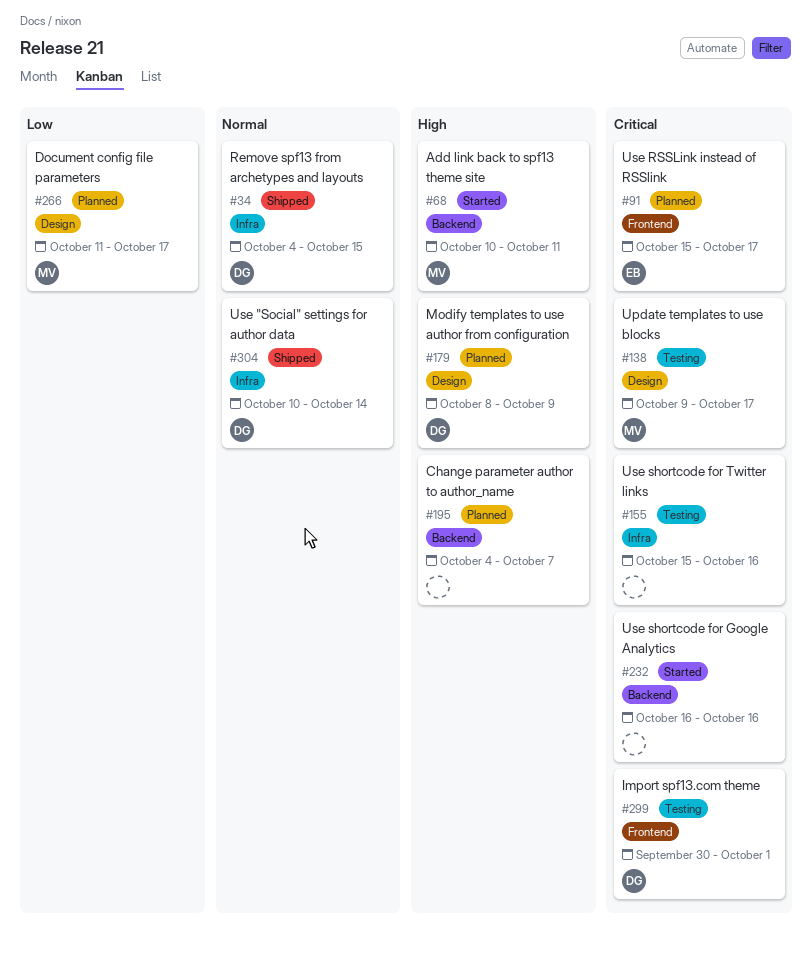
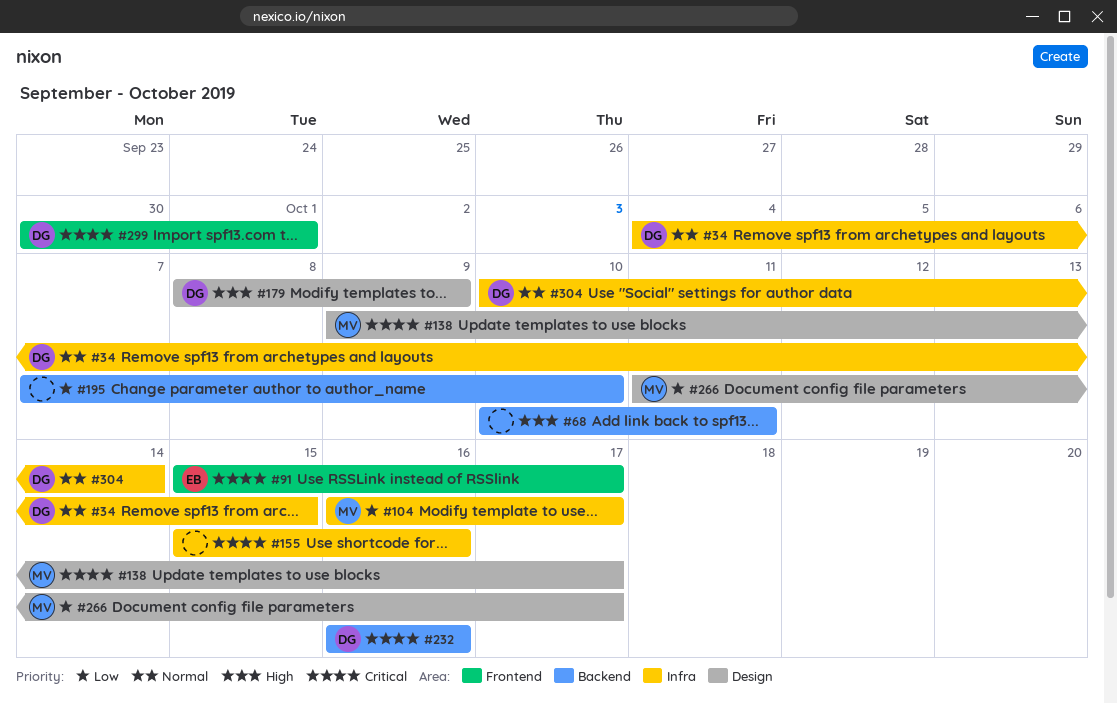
#68, owner: MV -> none
#104: none -> present
#195, priority: High -> Low
#195, start: Oct 4 -> Oct 7
#195, due: Oct 7 -> Oct 10
#232, owner: none -> DG

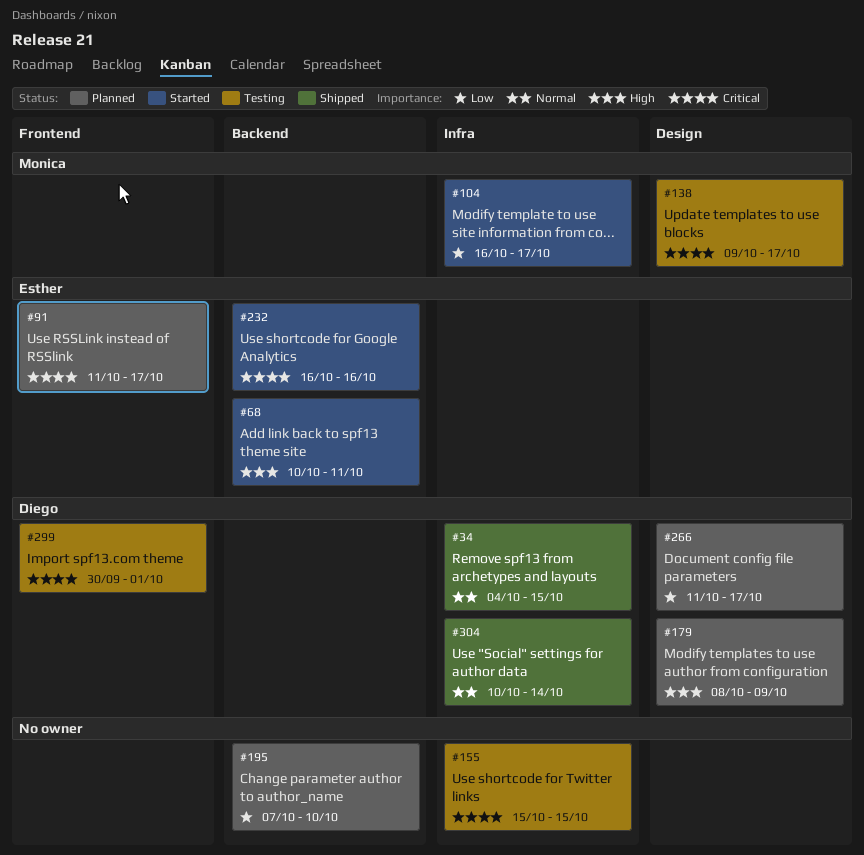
#68, owner: none -> Esther
#91, start: Oct 15 -> Oct 11
#155, due: Oct 16 -> Oct 15
#232, owner: Diego -> Esther
#266, owner: Monica -> Diego

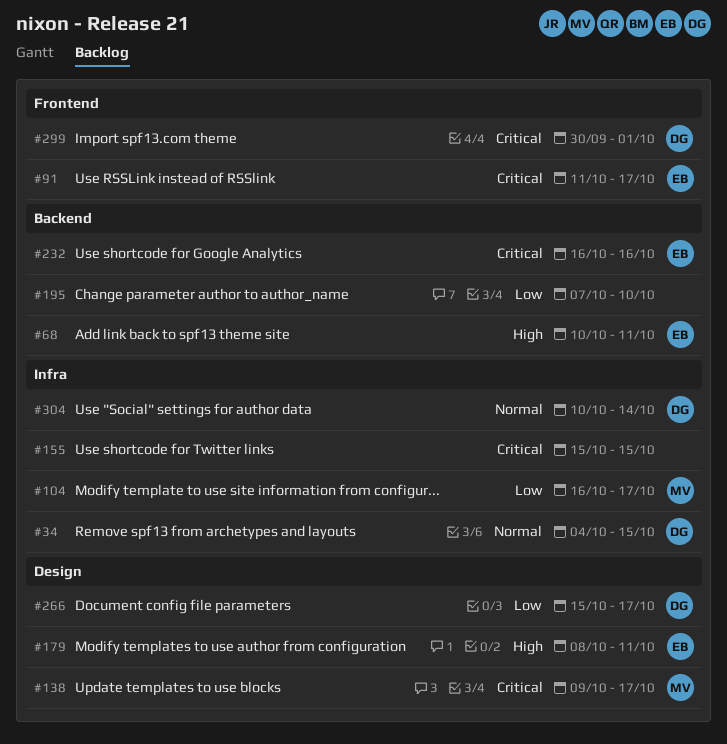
#179, owner: Diego -> Esther
#179, due: Oct 9 -> Oct 11
#266, start: Oct 11 -> Oct 15

